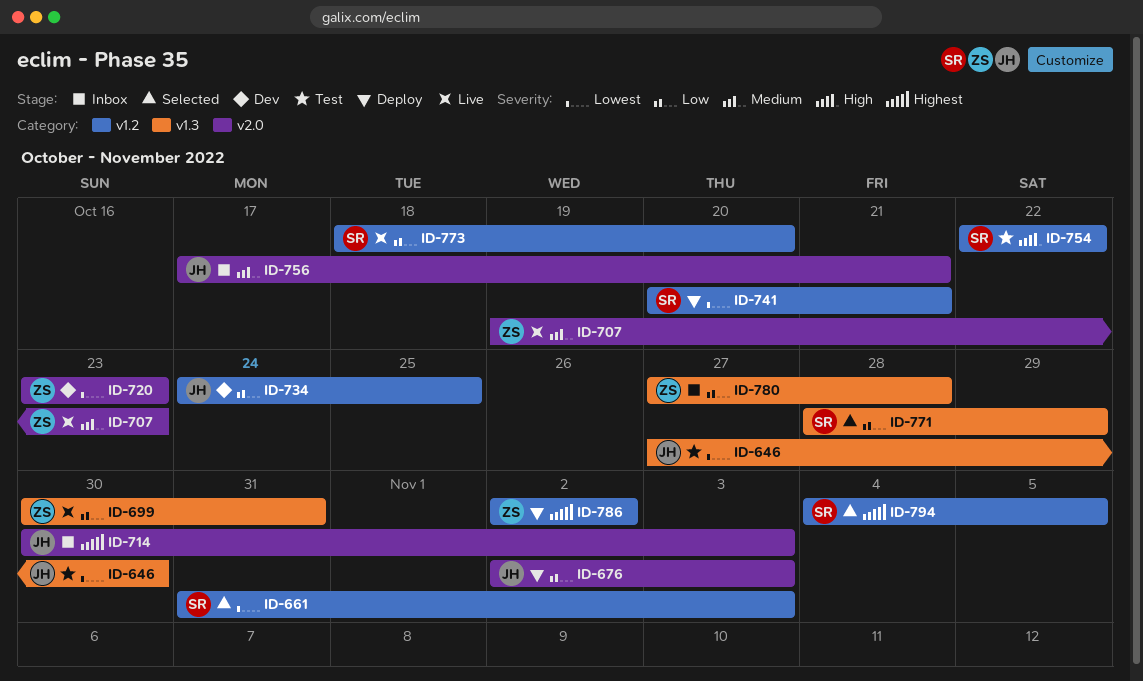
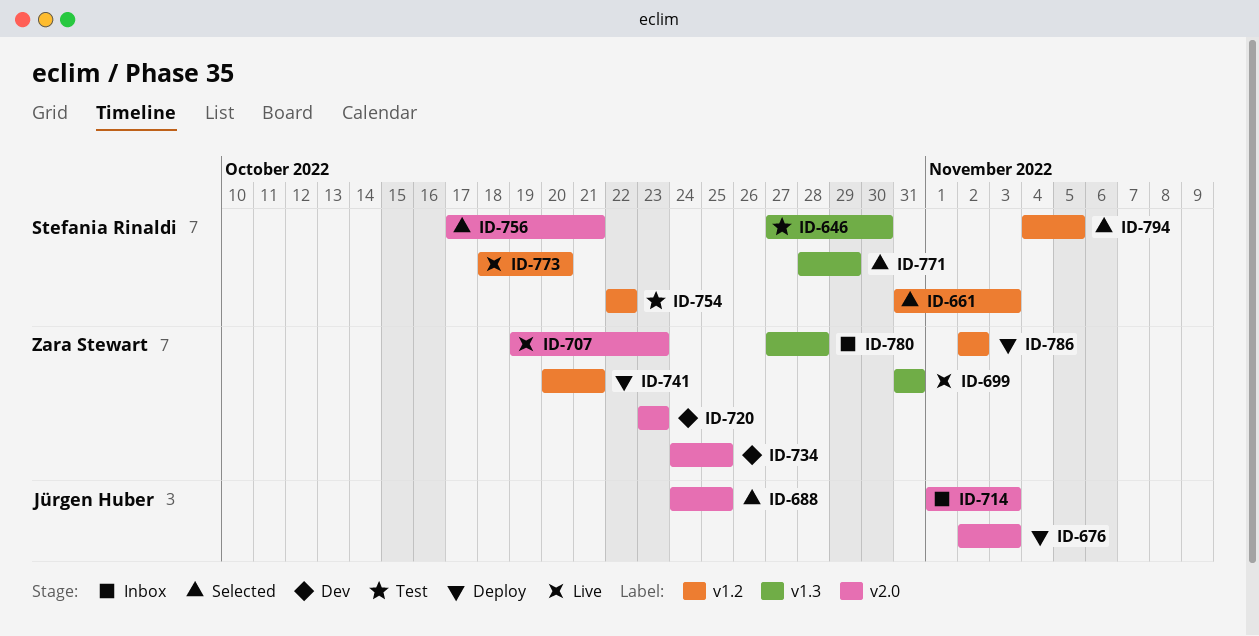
ID-646, owner: Jürgen Huber -> Stefania Rinaldi
ID-688: none -> present
ID-699, start: Oct 30 -> Oct 31
ID-714, start: Oct 30 -> Nov 1
ID-734, owner: Jürgen Huber -> Zara Stewart
ID-734, label: v1.2 -> v2.0
ID-741, owner: Stefania Rinaldi -> Zara Stewart
ID-756, status: Inbox -> Selected
ID-756, owner: Jürgen Huber -> Stefania Rinaldi

